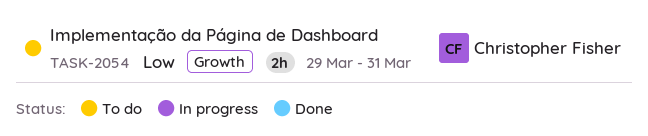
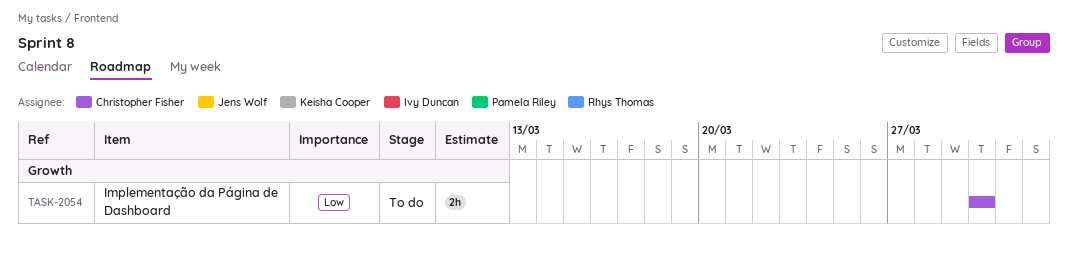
TASK-2054, start: Mar 29 -> Mar 30
TASK-2054, due: Mar 31 -> Mar 30

